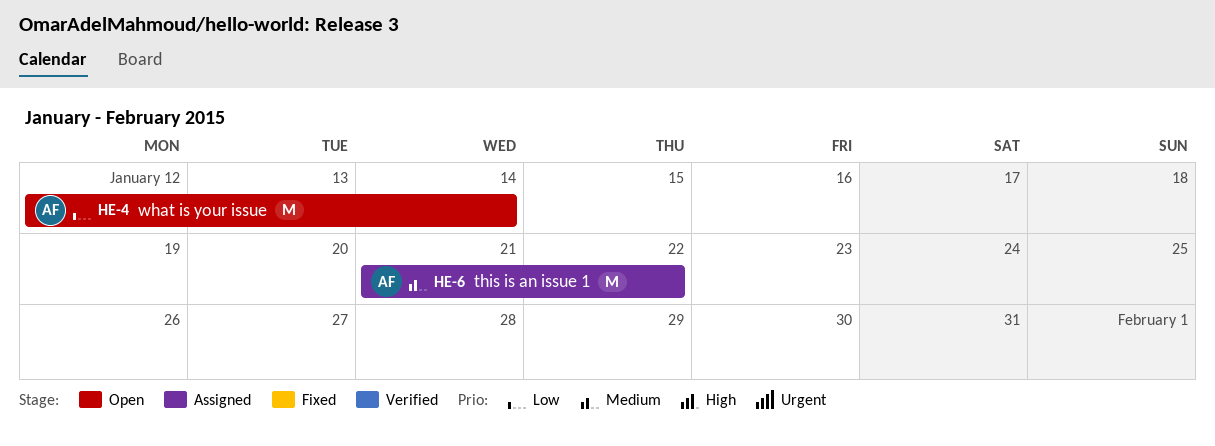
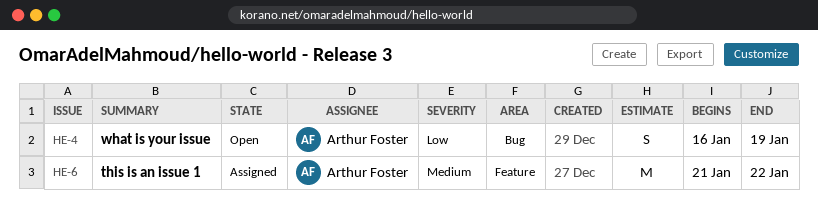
HE-4, estimate: M -> S
HE-4, start: Jan 12 -> Jan 16
HE-4, due: Jan 14 -> Jan 19

